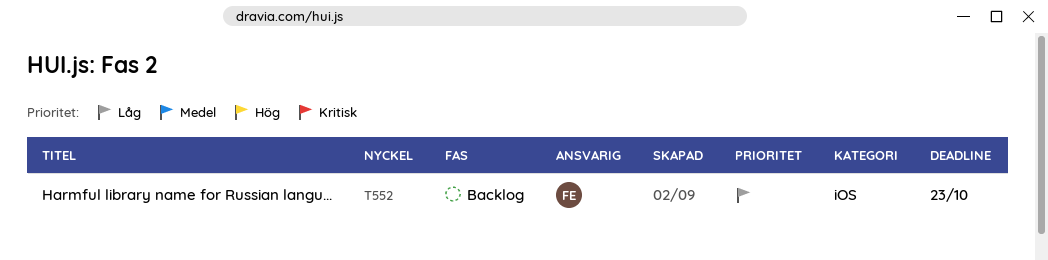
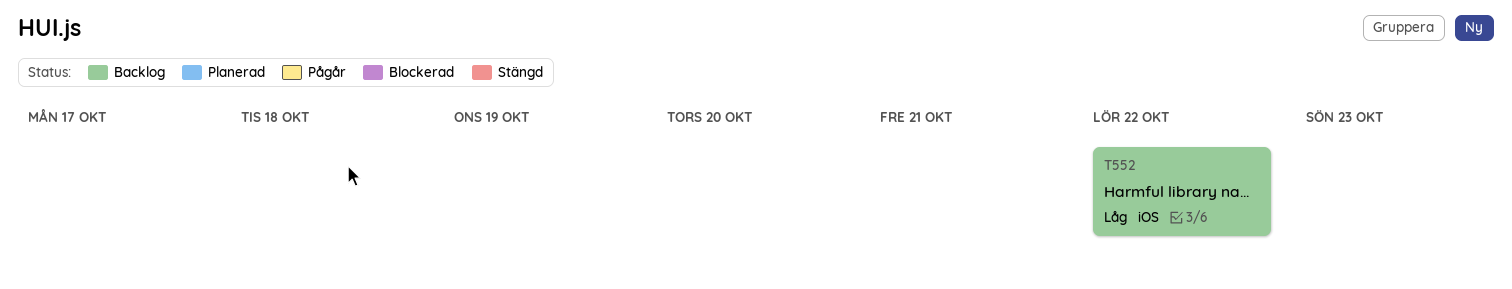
T552, due: Oct 23 -> Oct 22

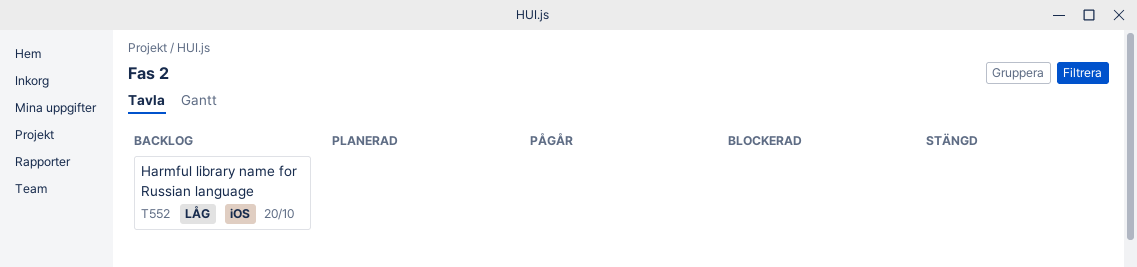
T552, due: Oct 22 -> Oct 20

